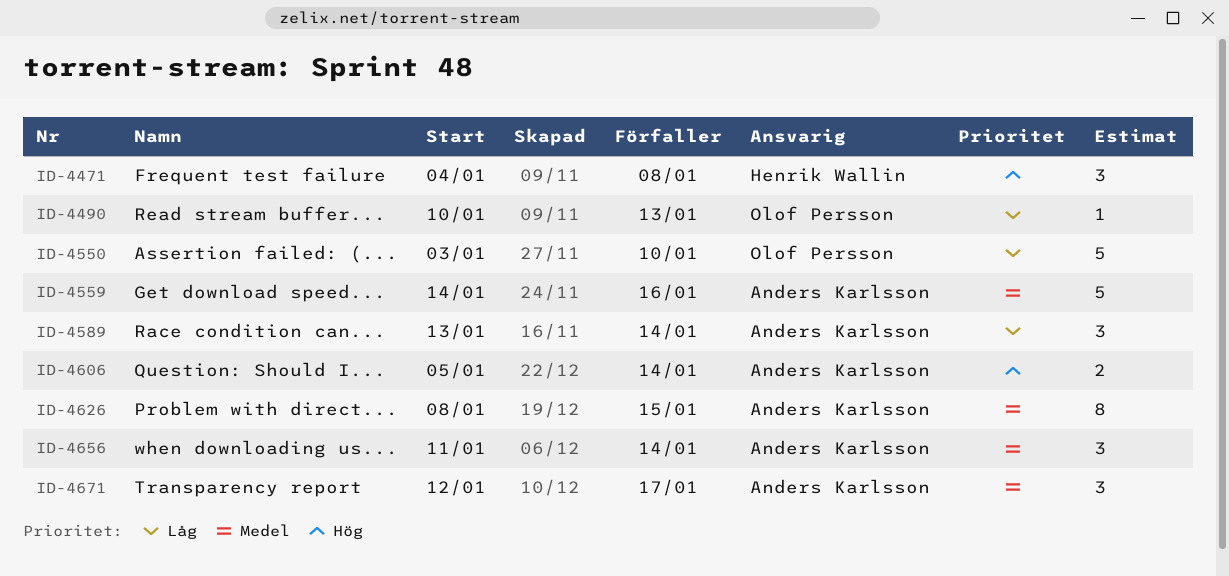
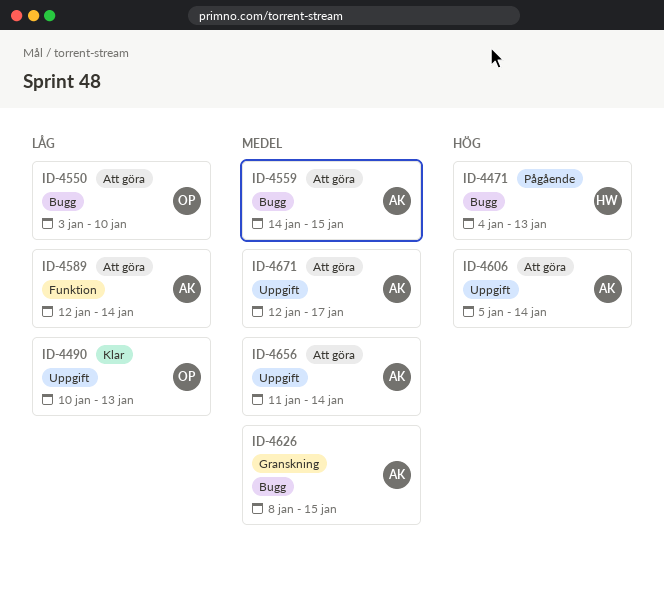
ID-4471, due: Jan 8 -> Jan 13
ID-4559, due: Jan 16 -> Jan 15
ID-4589, start: Jan 13 -> Jan 12

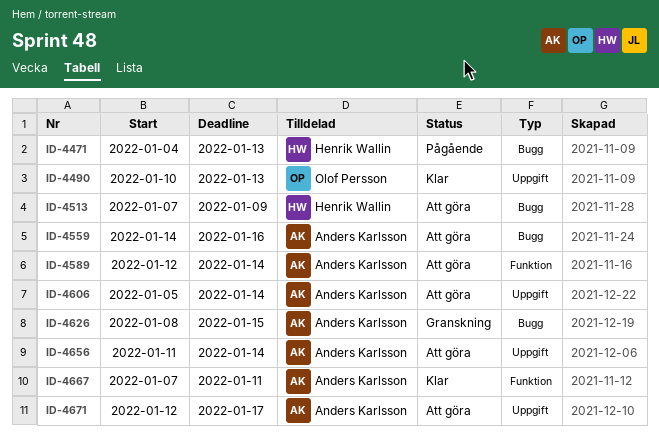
ID-4513: none -> present
ID-4550: present -> none
ID-4559, due: Jan 15 -> Jan 16
ID-4667: none -> present

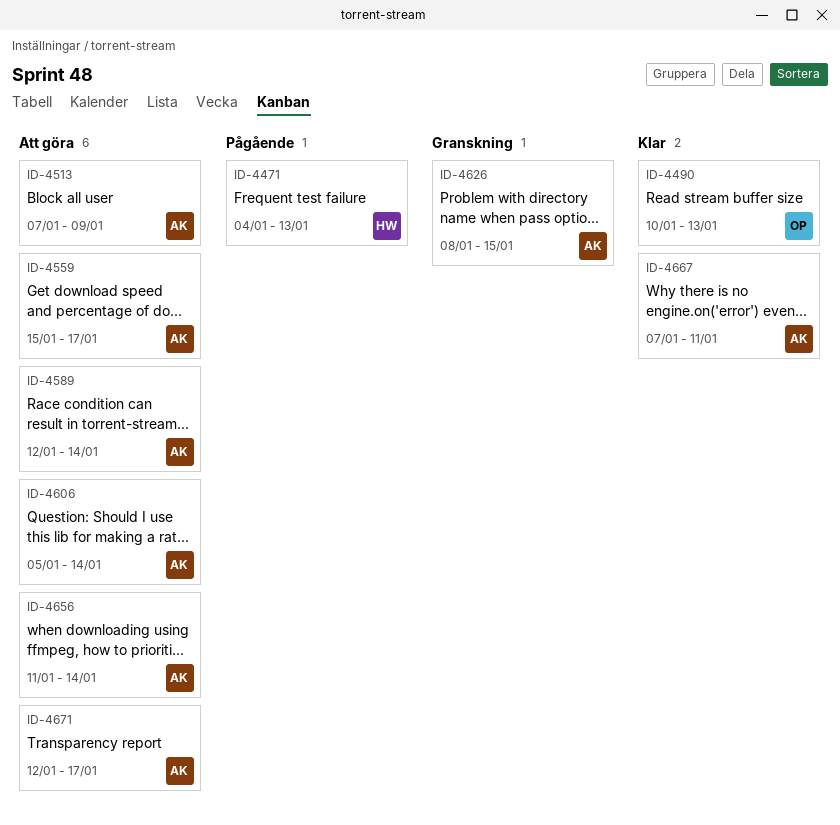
ID-4513, owner: Henrik Wallin -> Anders Karlsson
ID-4559, start: Jan 14 -> Jan 15
ID-4559, due: Jan 16 -> Jan 17

